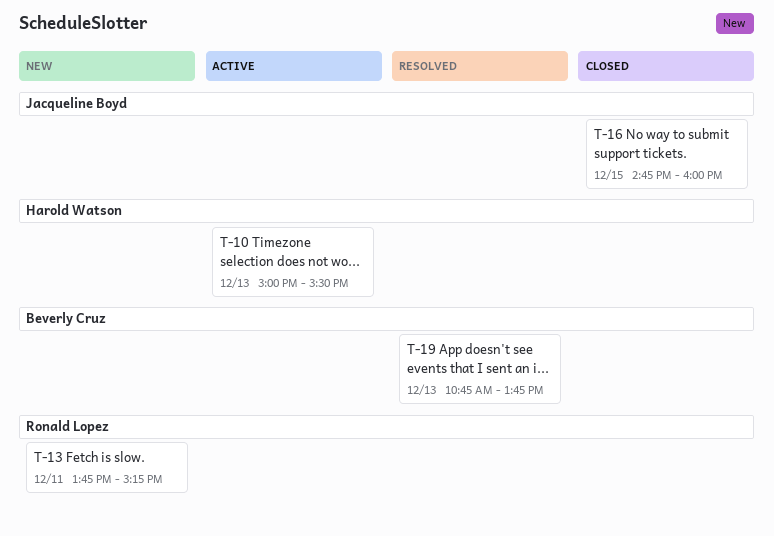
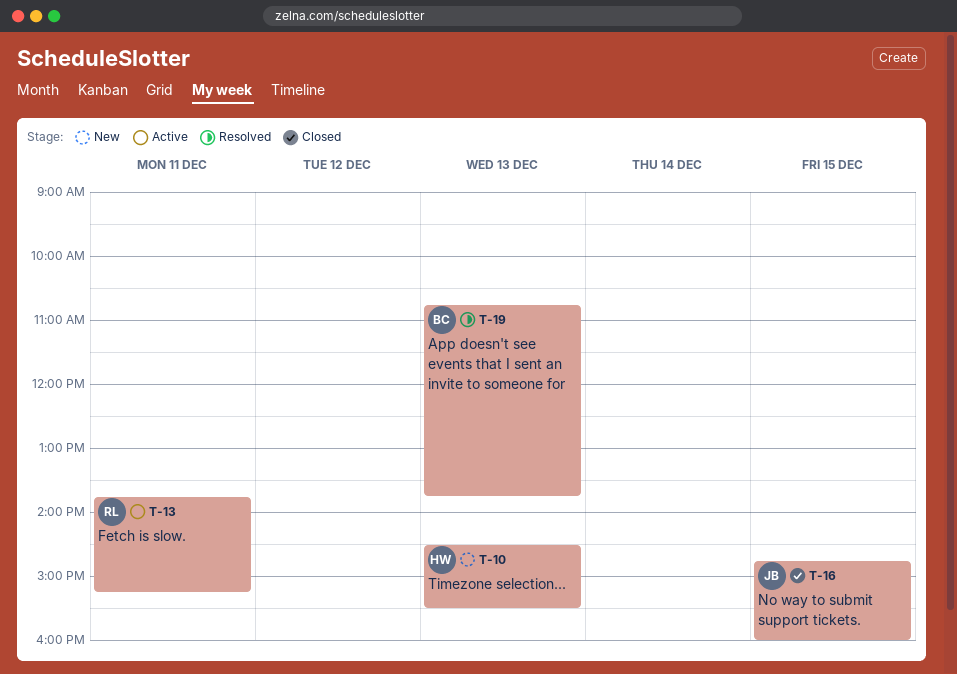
T-10, status: Active -> New
T-10, begins: 15:00 -> 14:30
T-13, status: New -> Active

